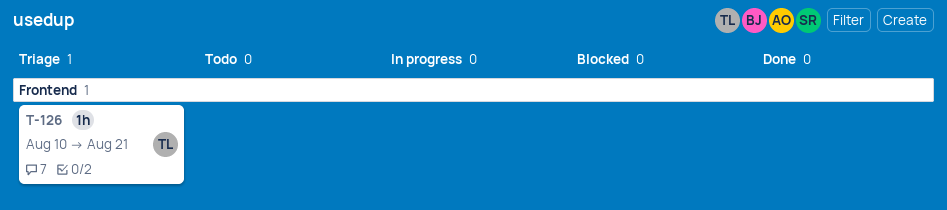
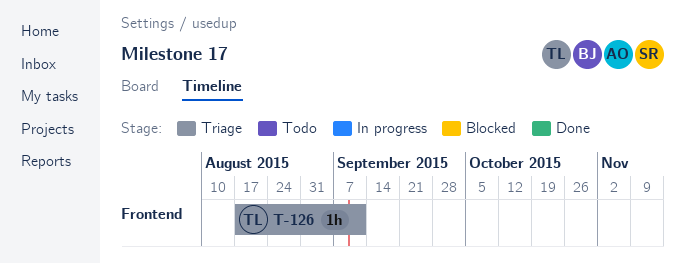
T-126, start: Aug 10 -> Aug 17
T-126, due: Aug 21 -> Sep 11

